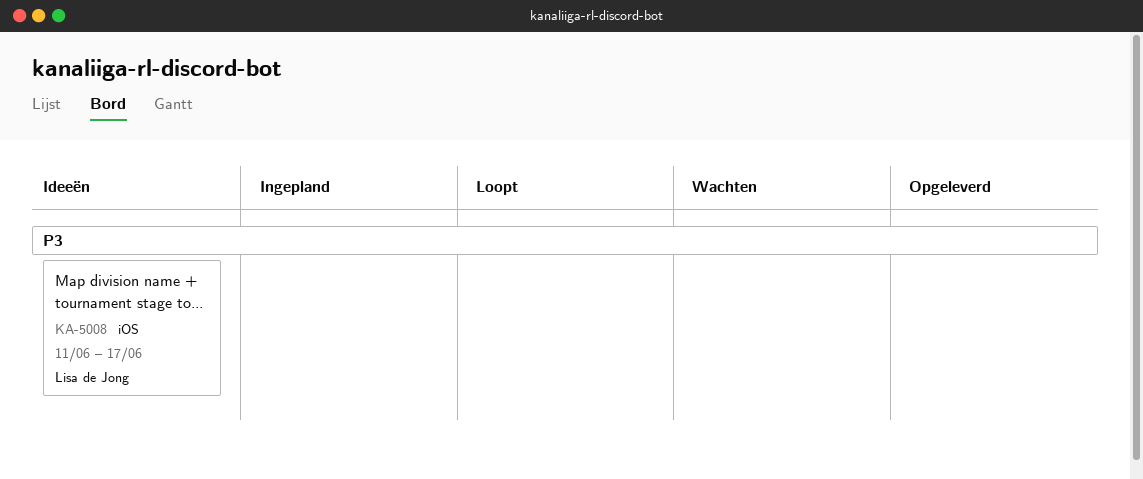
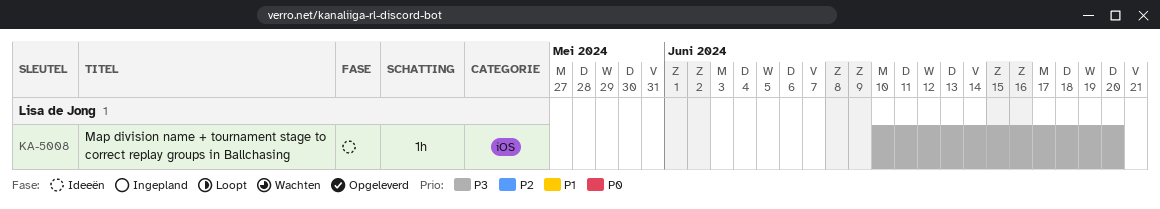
KA-5008, start: Jun 11 -> Jun 10
KA-5008, due: Jun 17 -> Jun 20

